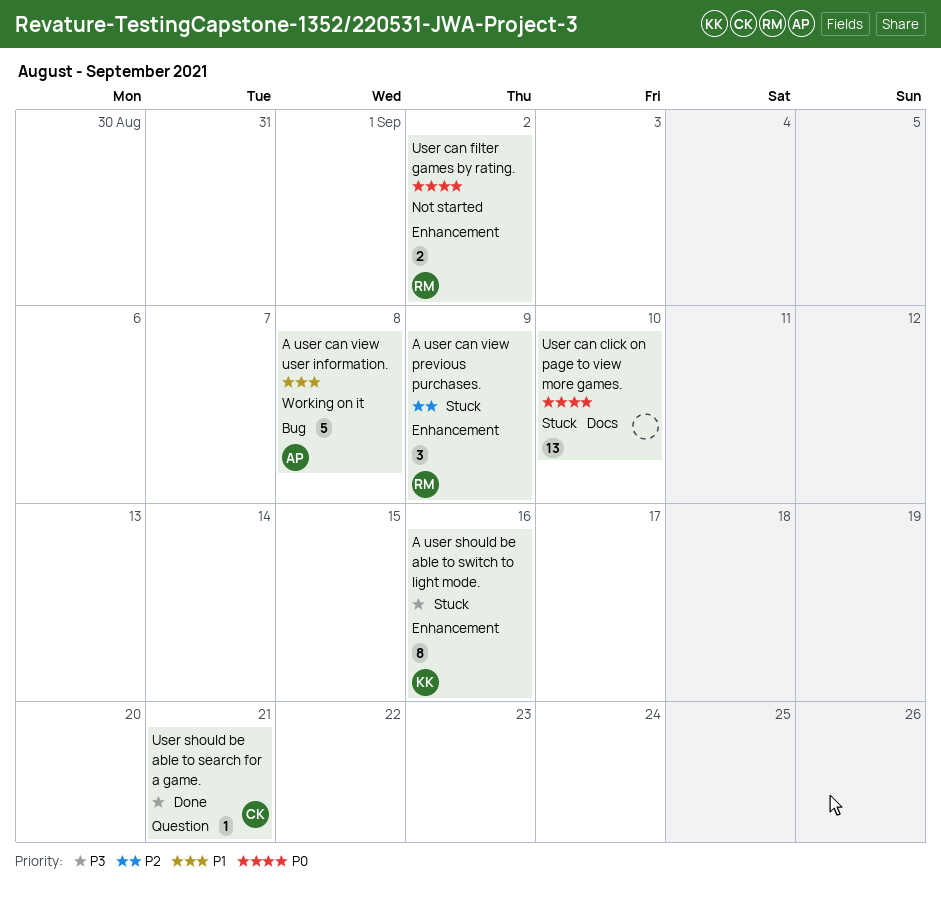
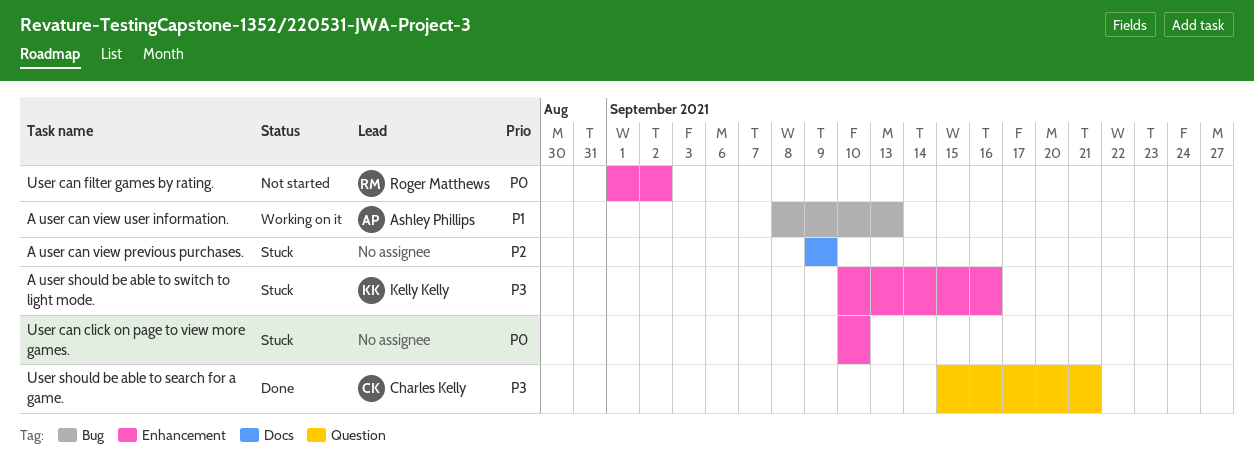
A user can view previous purchases., owner: Roger Matthews -> none
A user can view previous purchases., label: Enhancement -> Docs
A user can view user information., due: Sep 8 -> Sep 13
User can click on page to view more games., label: Docs -> Enhancement

